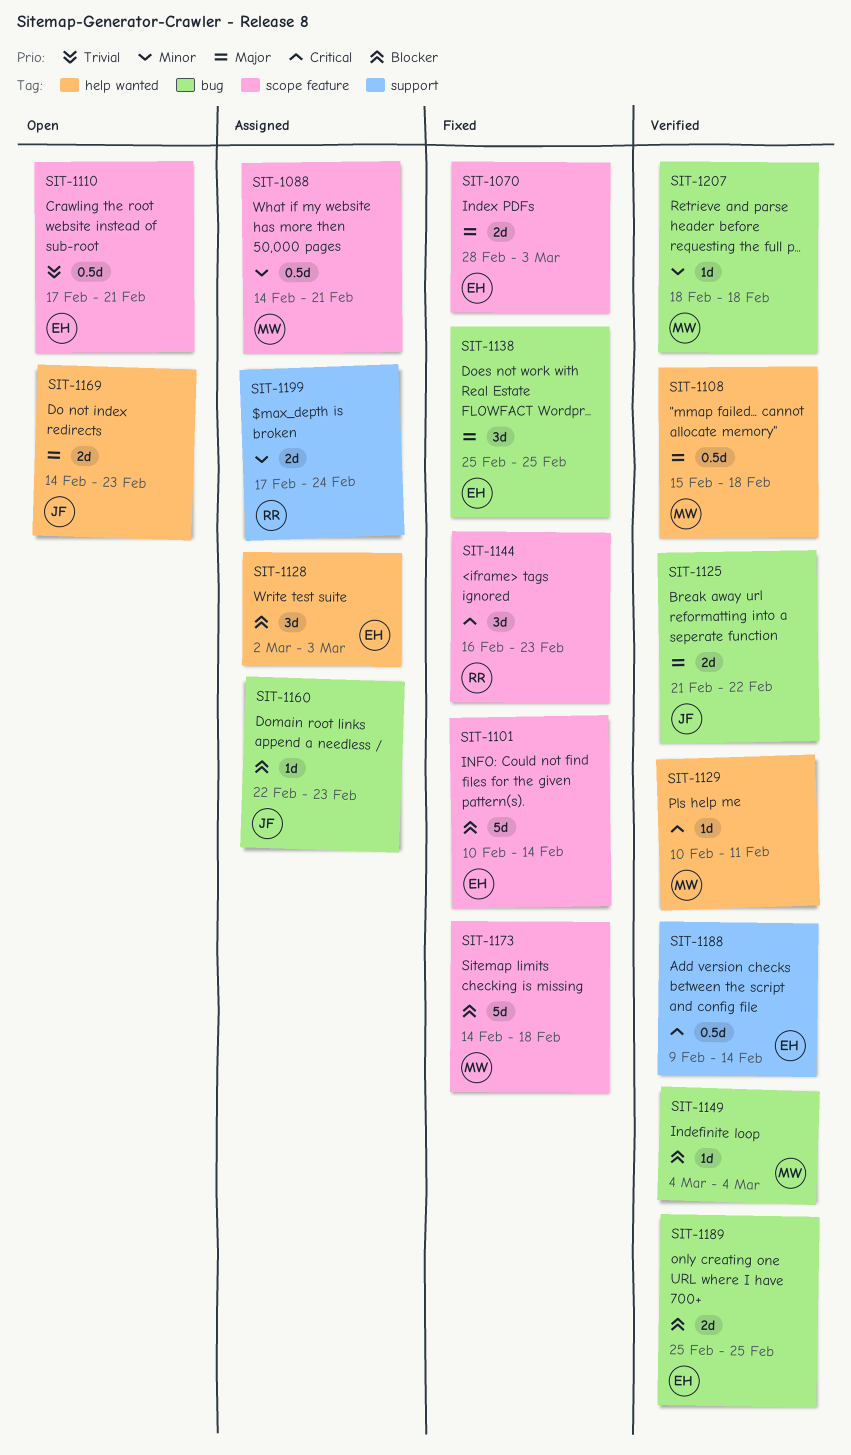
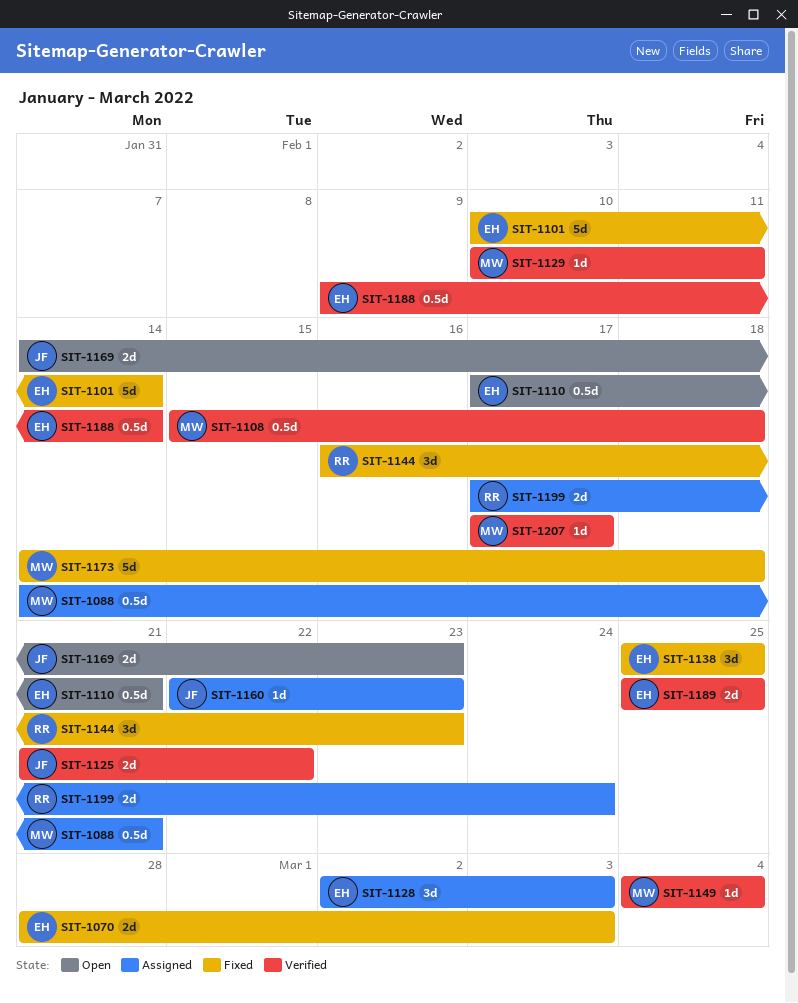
SIT-1207, start: Feb 18 -> Feb 17
SIT-1207, due: Feb 18 -> Feb 17

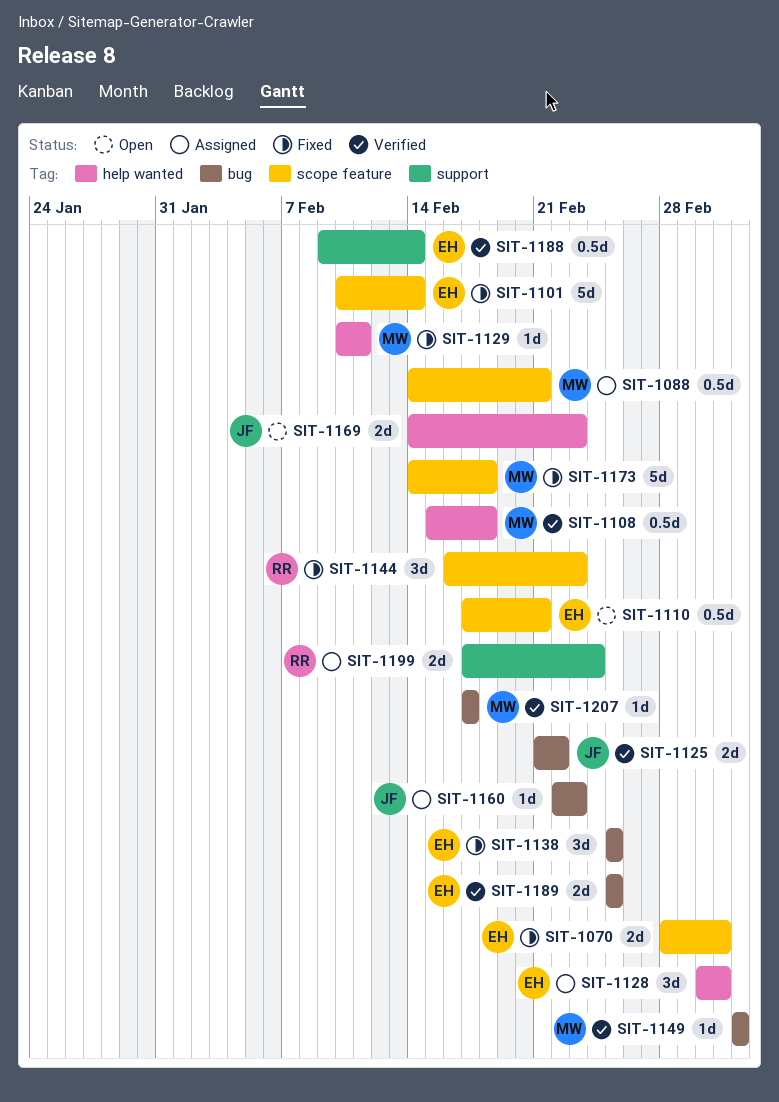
SIT-1129, status: Verified -> Fixed

